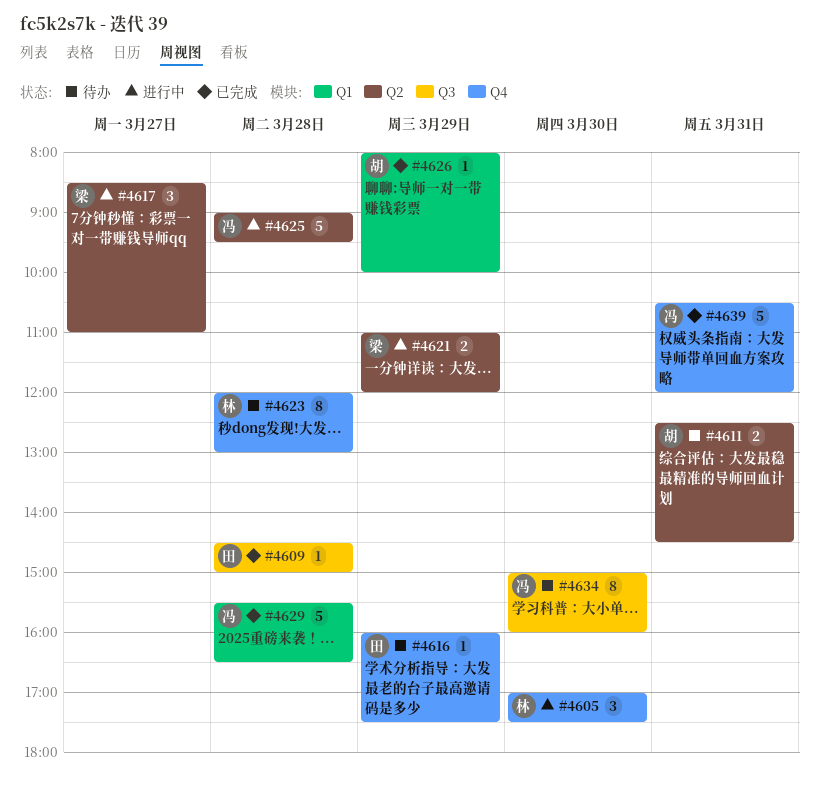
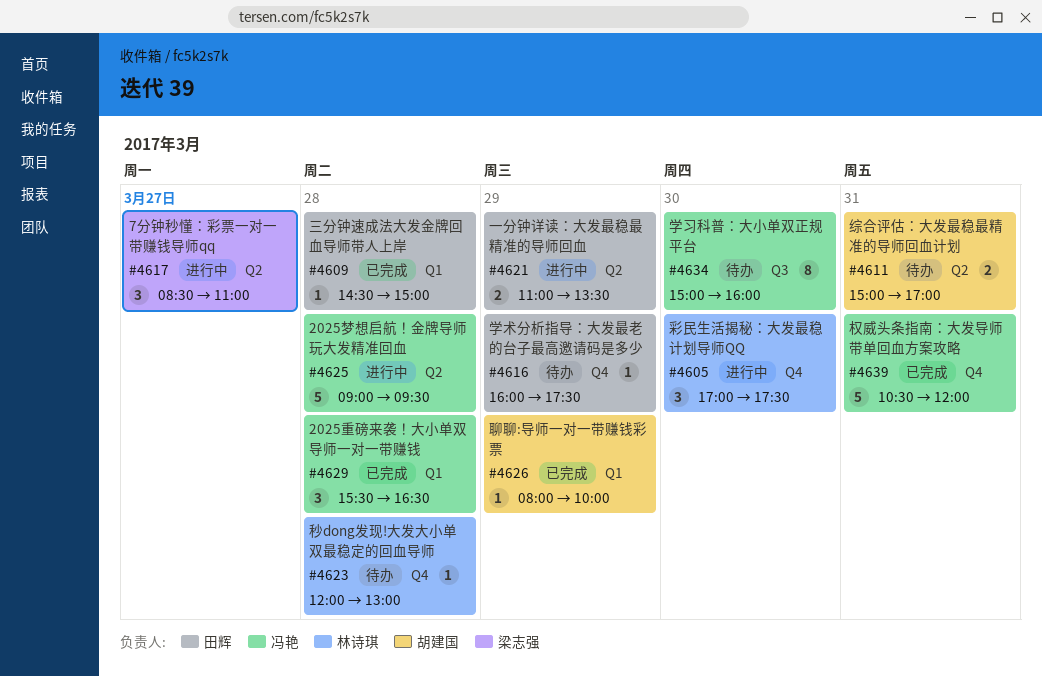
#4609, label: Q3 -> Q1
#4611, begins: 12:30 -> 15:00
#4611, ends: 14:30 -> 17:00
#4621, owner: 梁志强 -> 田辉
#4621, ends: 12:00 -> 13:30
#4623, estimate: 8 -> 1
#4629, estimate: 5 -> 3

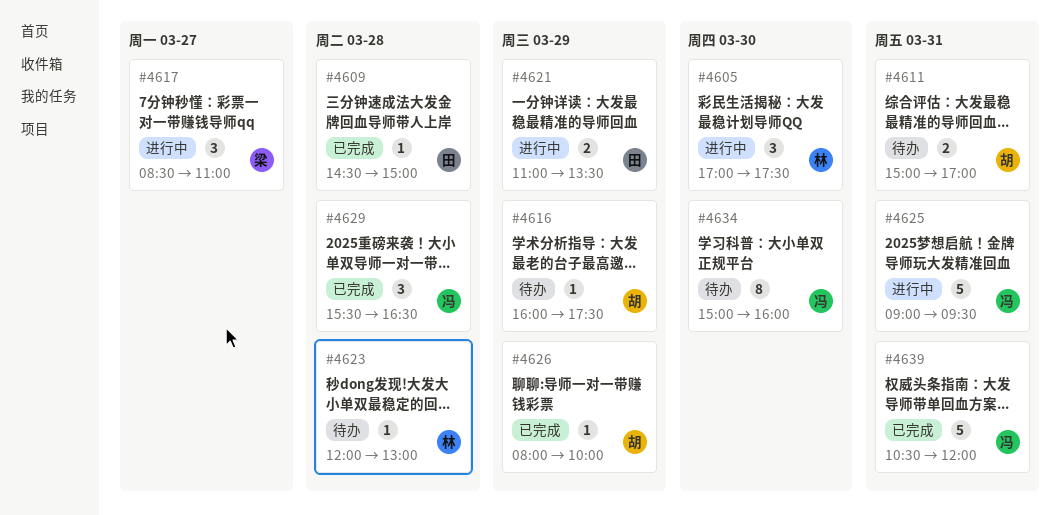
#4616, owner: 田辉 -> 胡建国
#4625, day: Mar 28 -> Mar 31

